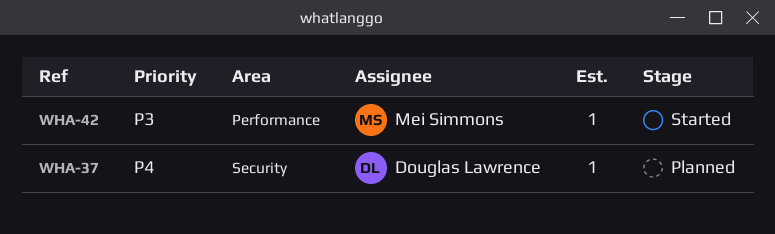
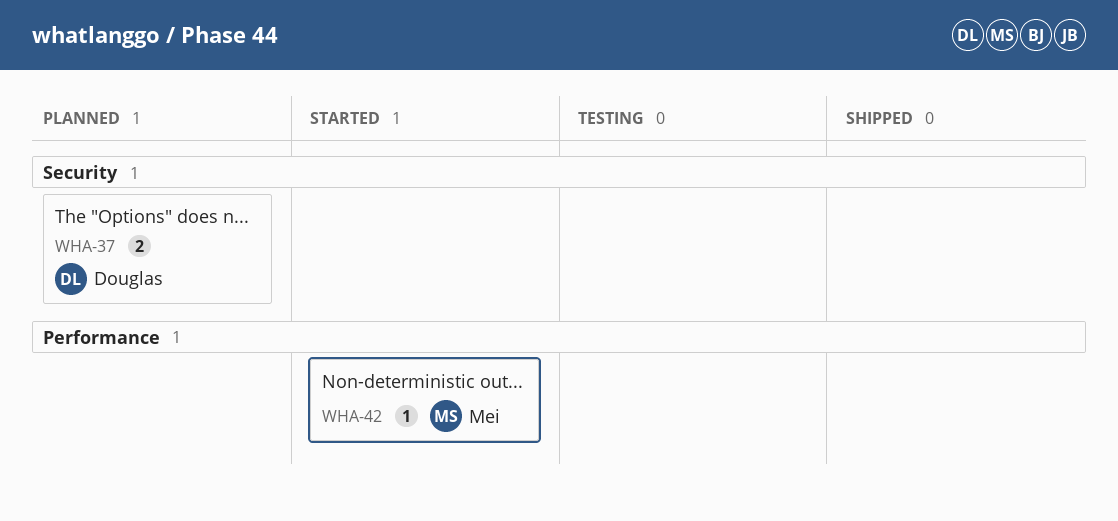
WHA-37, estimate: 1 -> 2

